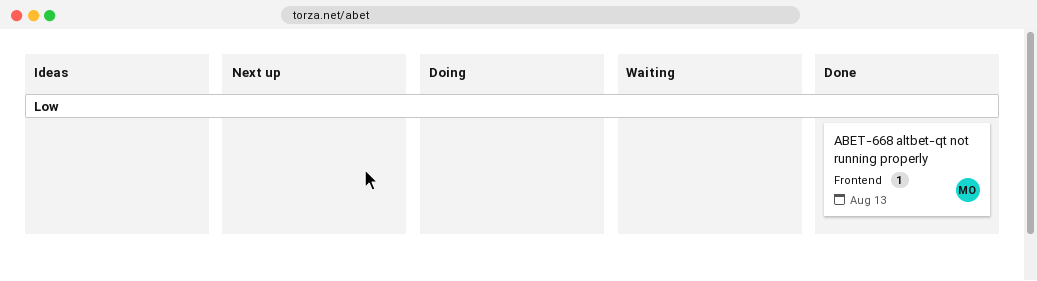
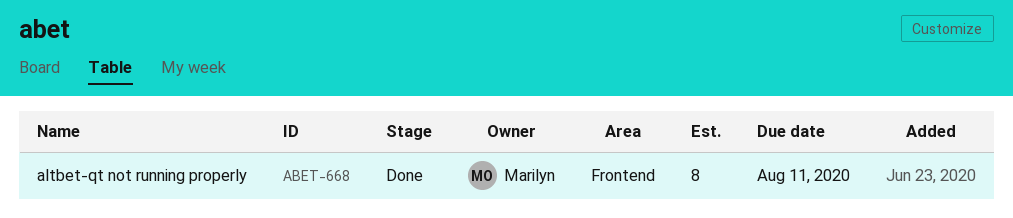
ABET-668, estimate: 1 -> 8
ABET-668, due: Aug 13 -> Aug 11

